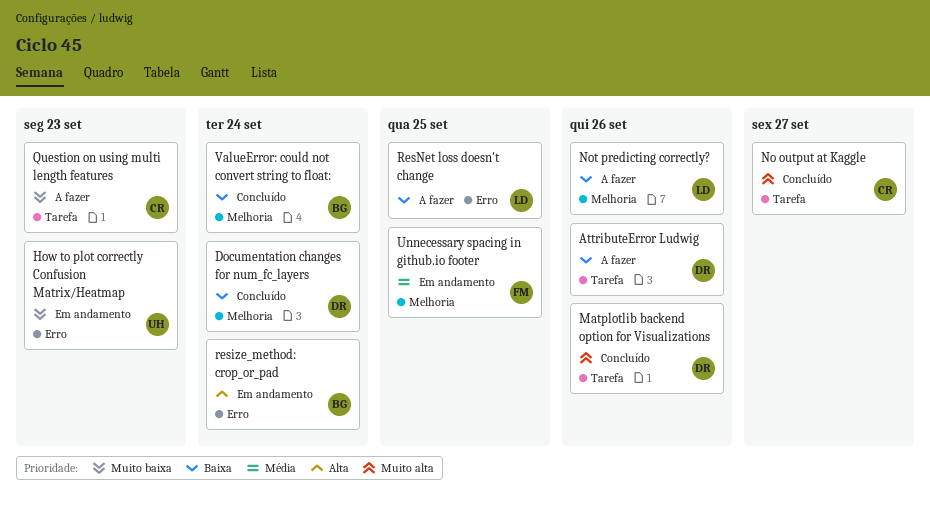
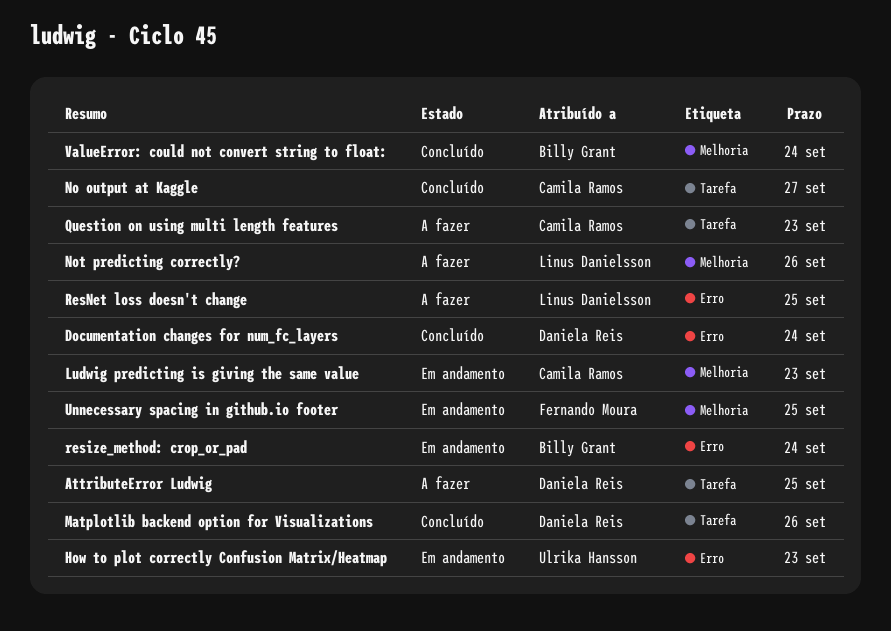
AttributeError Ludwig, due: Sep 26 -> Sep 25
Documentation changes for num_fc_layers, label: Melhoria -> Erro
Ludwig predicting is giving the same value: none -> present

